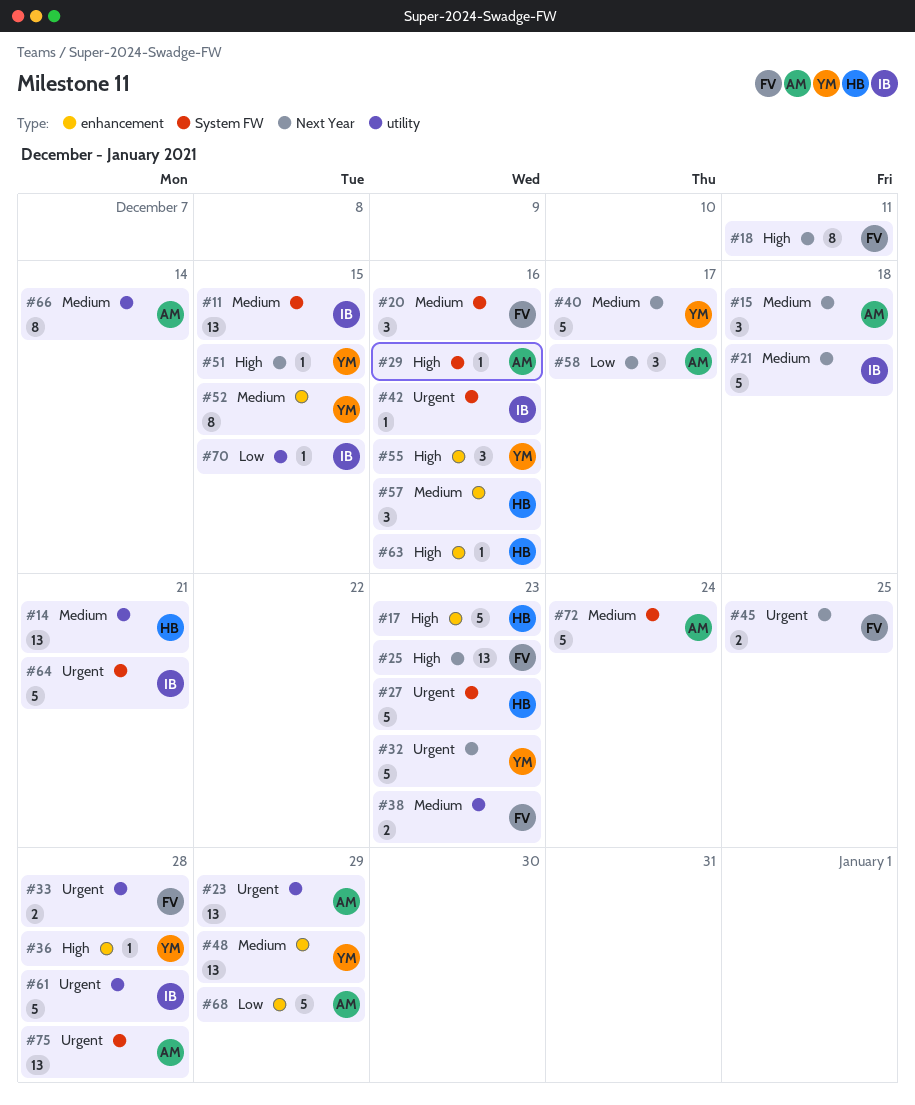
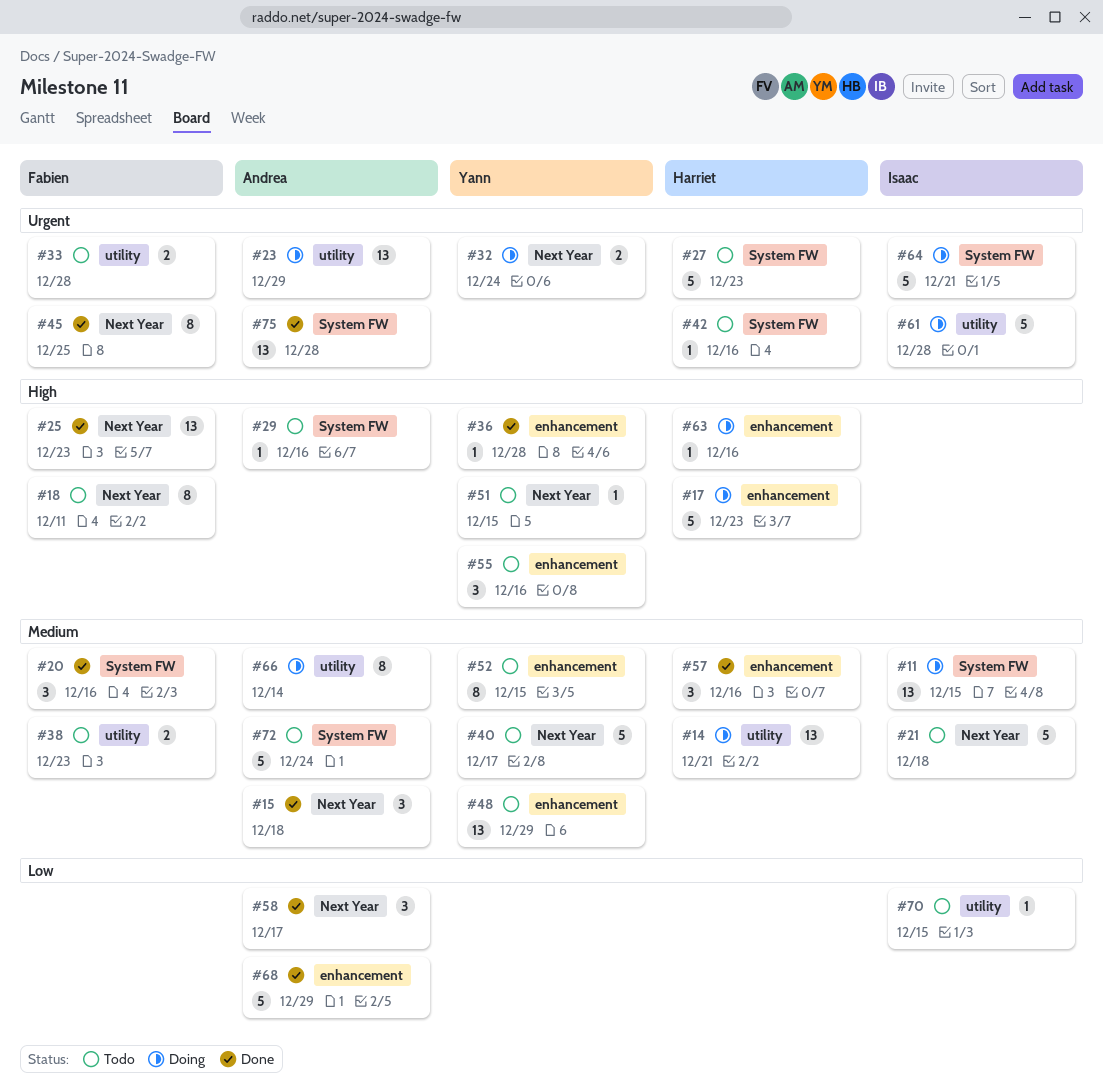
#32, estimate: 5 -> 2
#32, due: Dec 23 -> Dec 24
#42, owner: Isaac -> Harriet
#45, estimate: 2 -> 8

